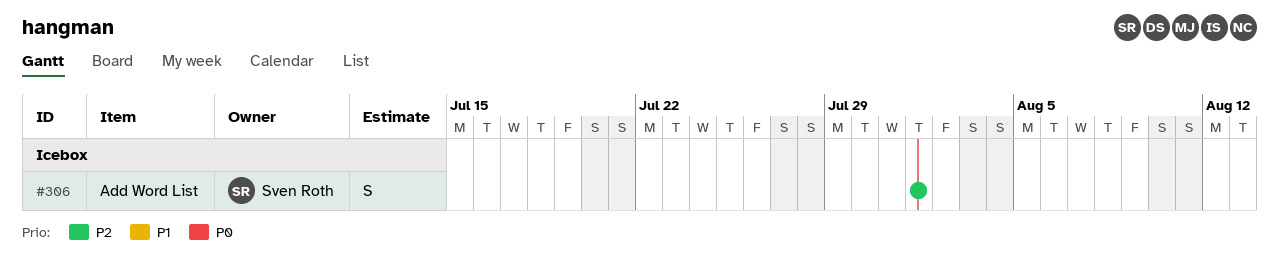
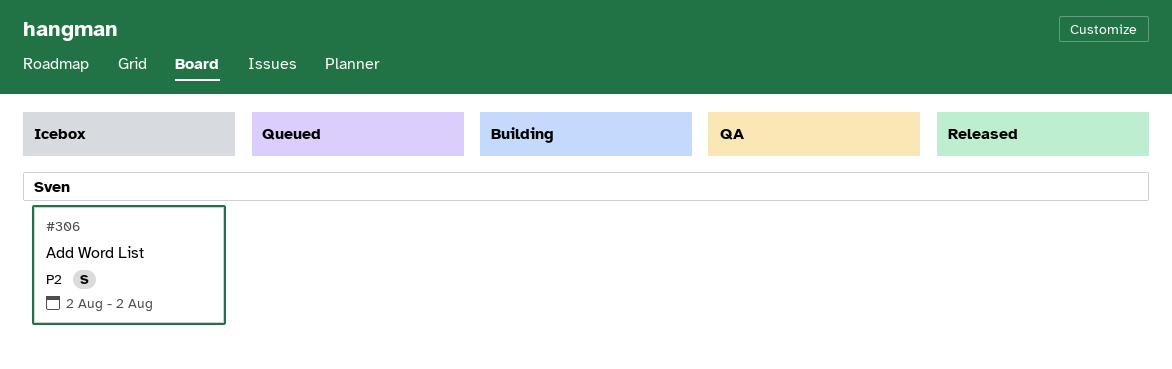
#306, start: Aug 1 -> Aug 2
#306, due: Aug 1 -> Aug 2

